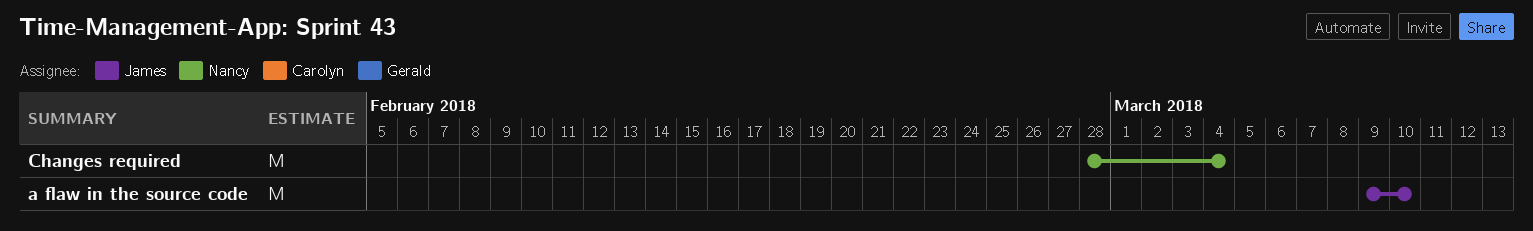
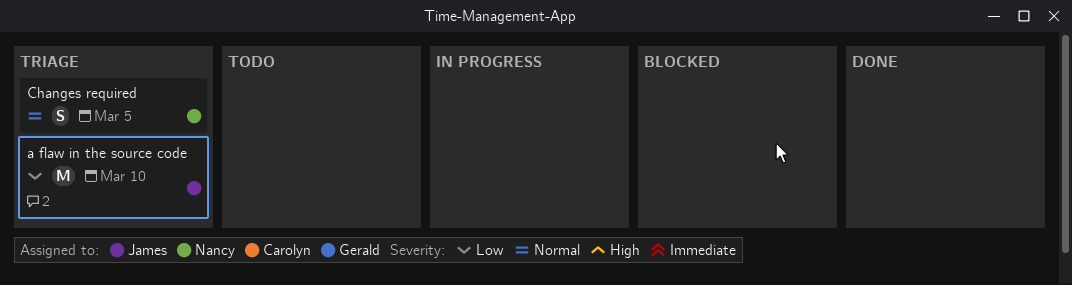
Changes required, estimate: M -> S
Changes required, due: Mar 4 -> Mar 5

